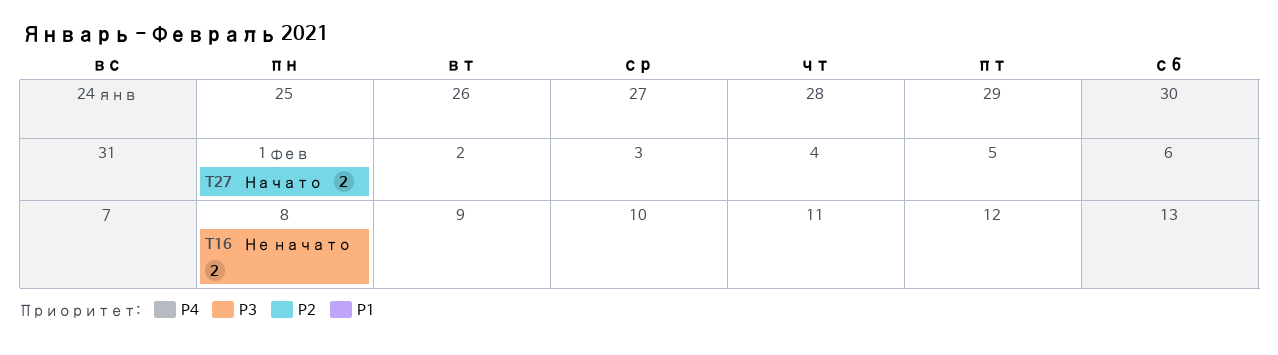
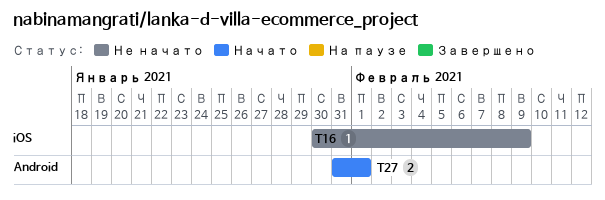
T16, estimate: 2 -> 1
T16, due: Feb 8 -> Feb 9

